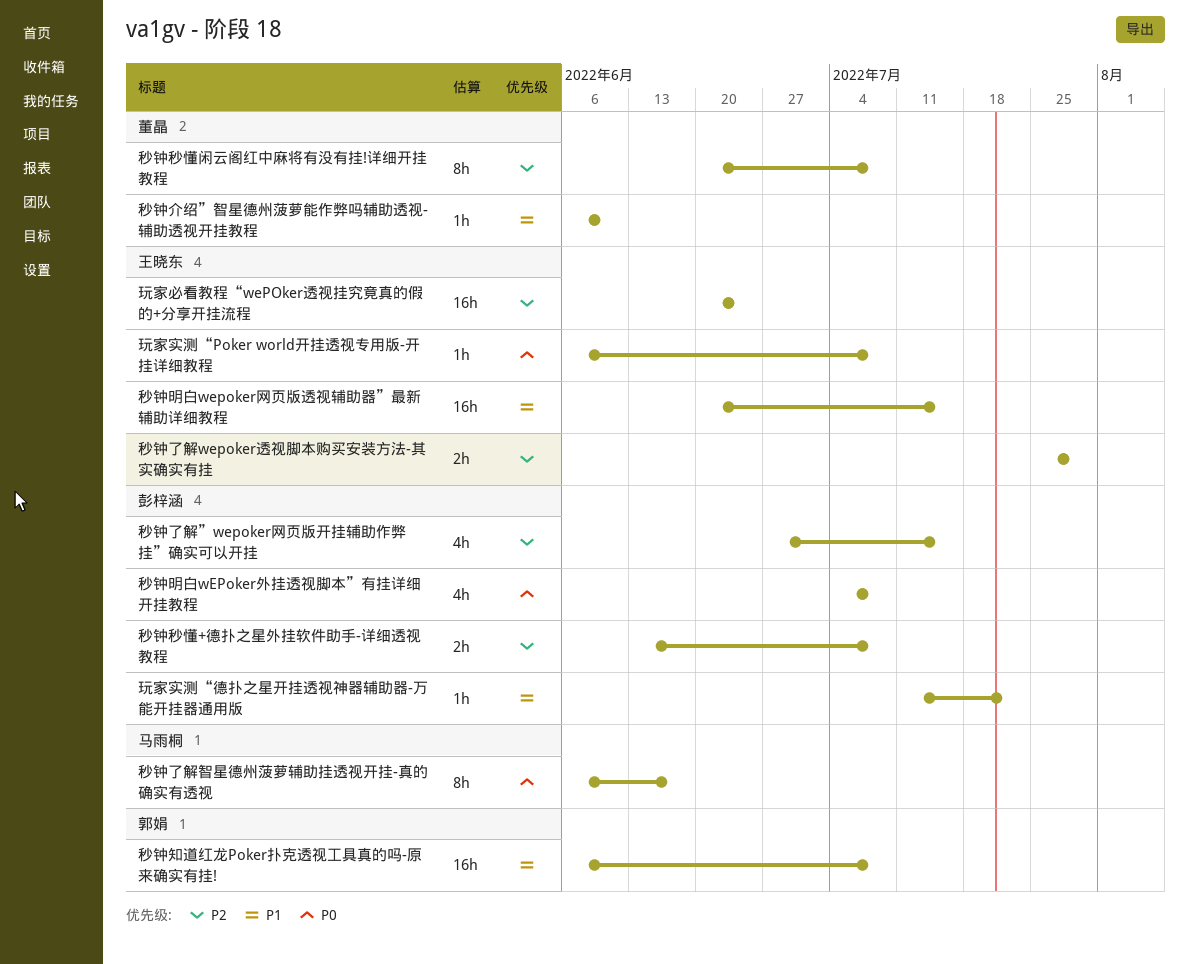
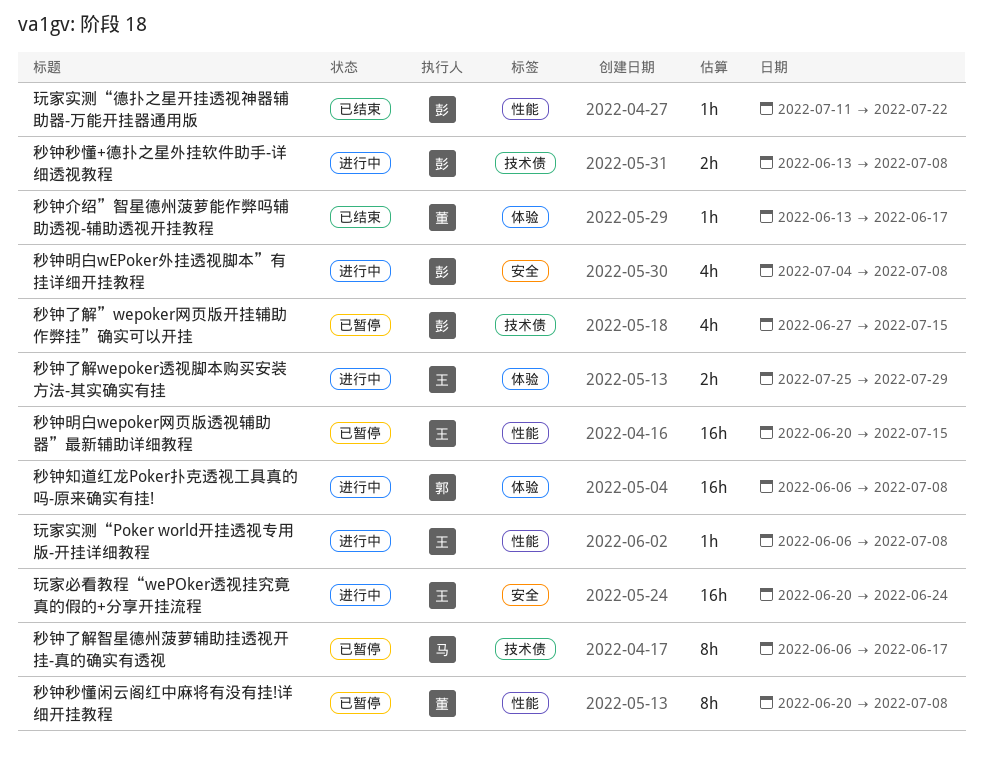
秒钟介绍”智星德州菠萝能作弊吗辅助透视-辅助透视开挂教程, start: Jun 6 -> Jun 13
秒钟介绍”智星德州菠萝能作弊吗辅助透视-辅助透视开挂教程, due: Jun 10 -> Jun 17

